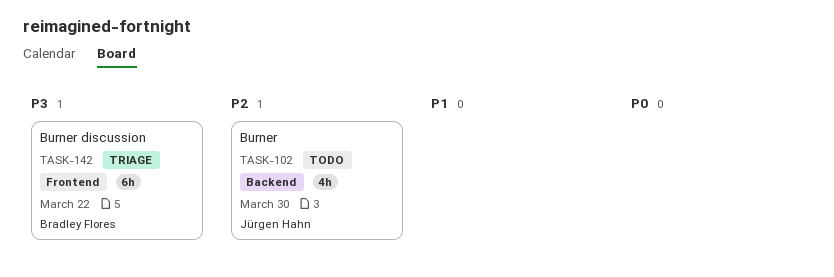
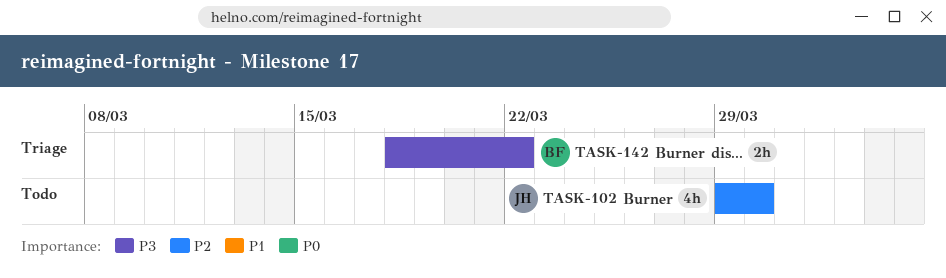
TASK-142, estimate: 6h -> 2h

